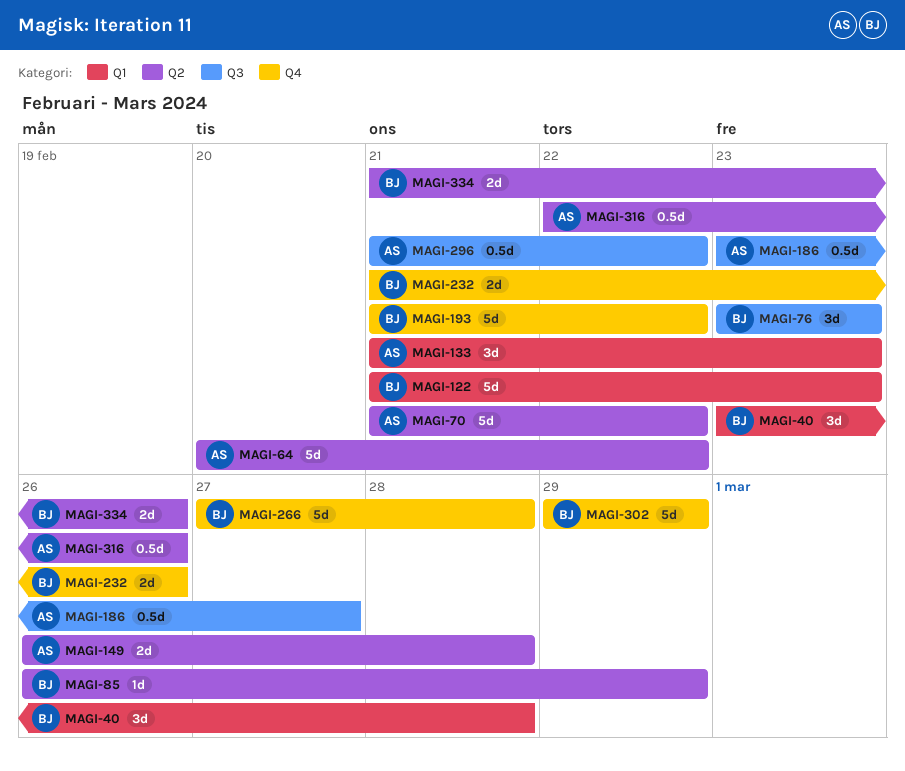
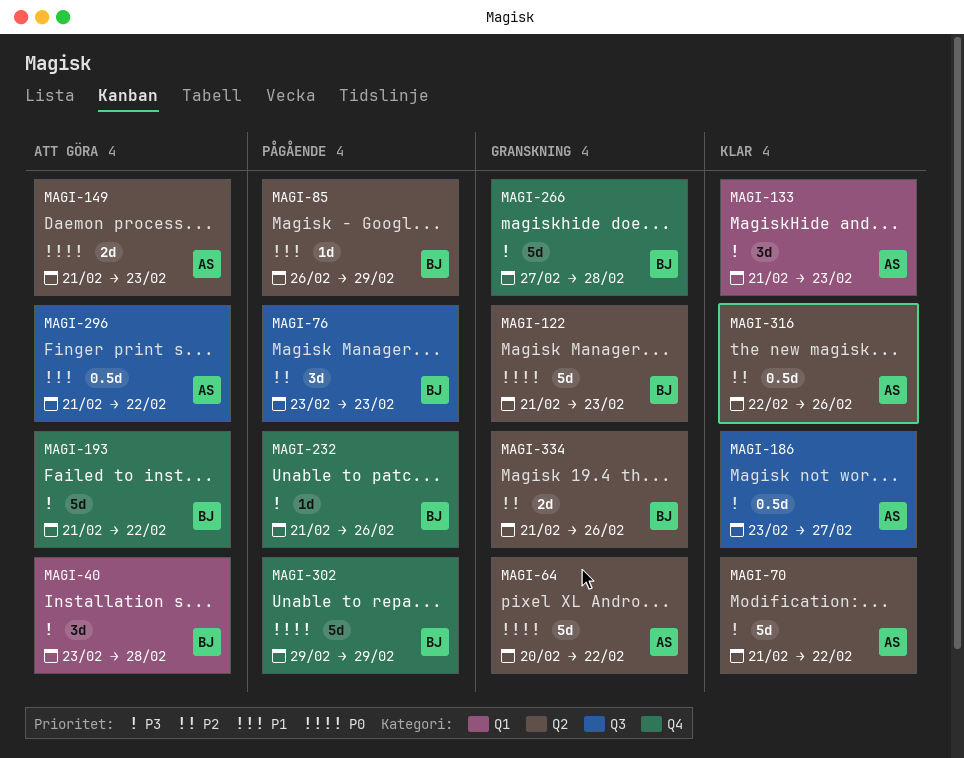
MAGI-122, label: Q1 -> Q2
MAGI-149, start: Feb 26 -> Feb 21
MAGI-149, due: Feb 28 -> Feb 23
MAGI-232, estimate: 2d -> 1d

